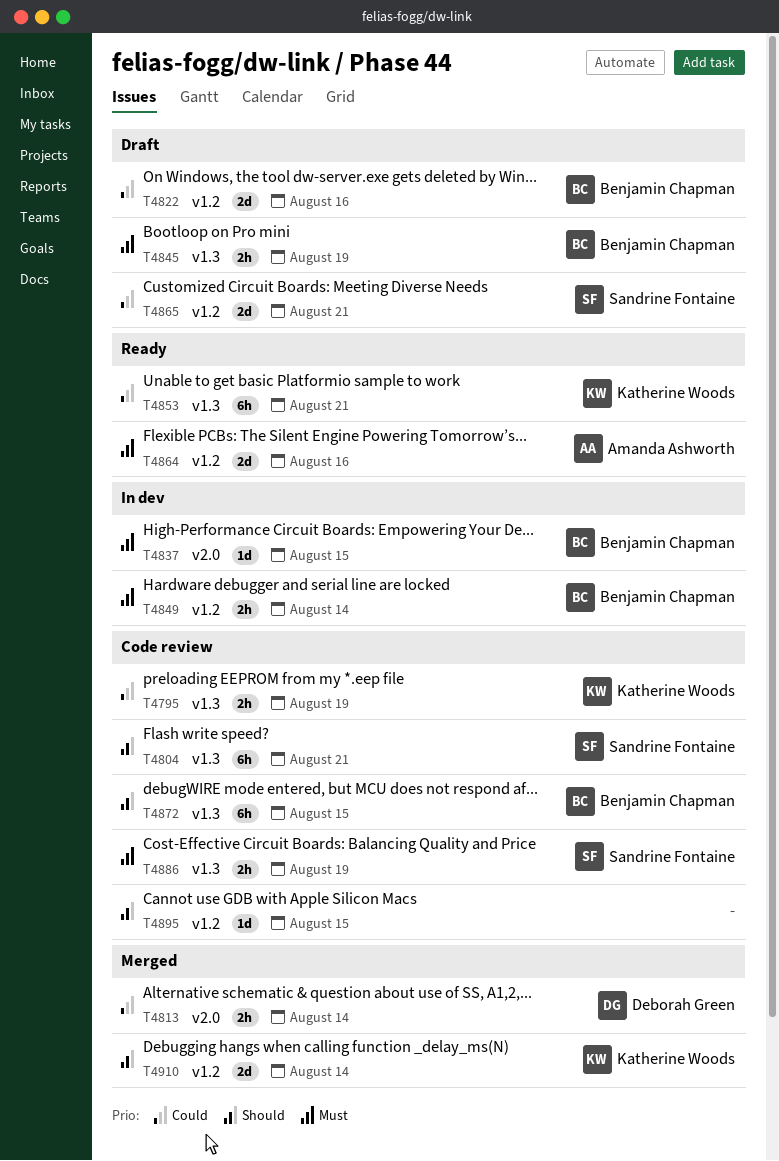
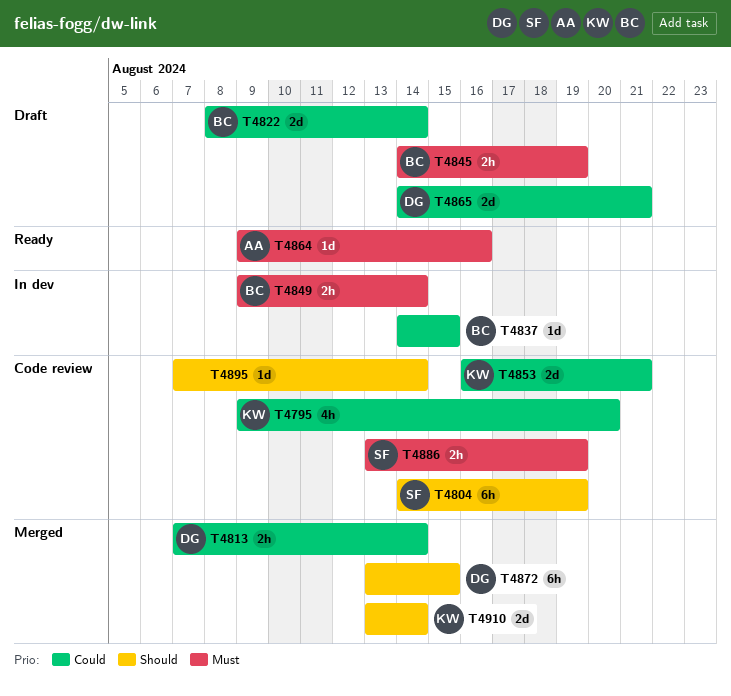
T4795, estimate: 2h -> 4h
T4795, due: Aug 19 -> Aug 20
T4804, due: Aug 21 -> Aug 19
T4822, due: Aug 16 -> Aug 14
T4837, priority: Must -> Could
T4853, status: Ready -> Code review
T4853, estimate: 6h -> 2d
T4864, estimate: 2d -> 1d
T4865, owner: Sandrine Fontaine -> Deborah Green
T4872, status: Code review -> Merged
T4872, owner: Benjamin Chapman -> Deborah Green
T4895, due: Aug 15 -> Aug 14

